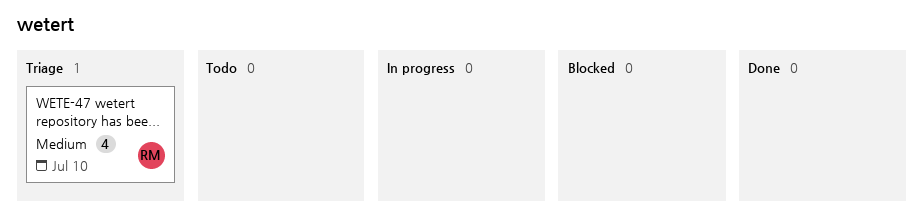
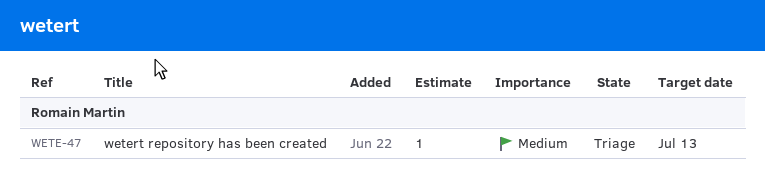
WETE-47, estimate: 4 -> 1
WETE-47, due: Jul 10 -> Jul 13

